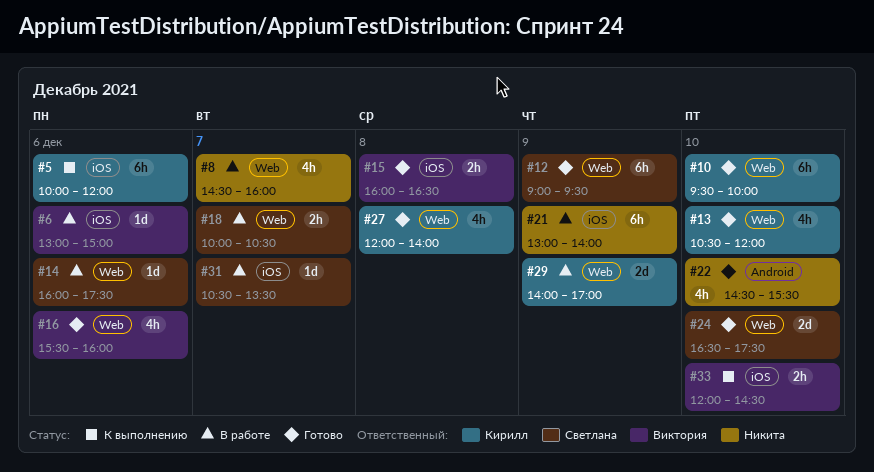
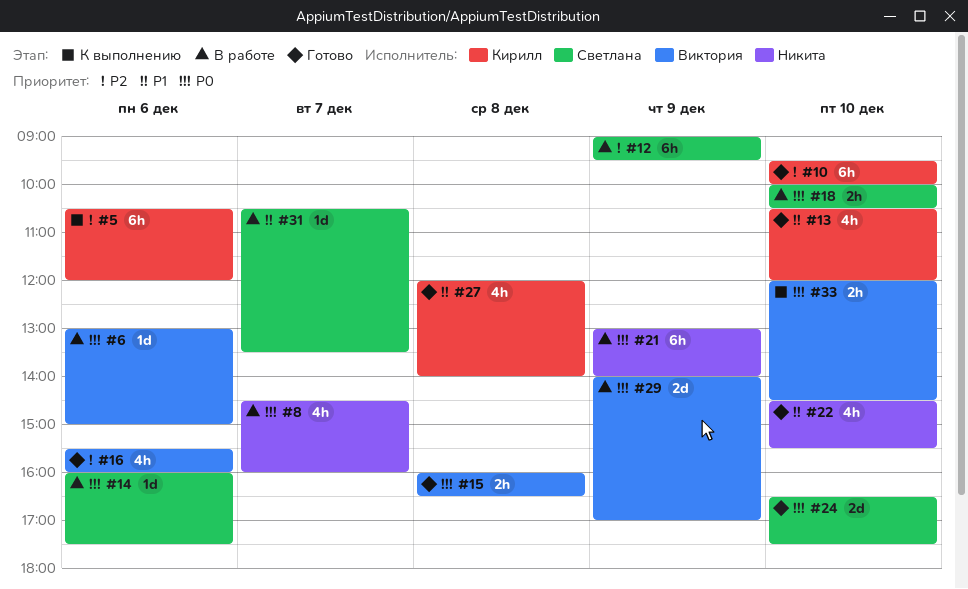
#5, begins: 10:00 -> 10:30
#12, status: Готово -> В работе
#18, day: Dec 7 -> Dec 10
#29, owner: Кирилл -> Виктория

